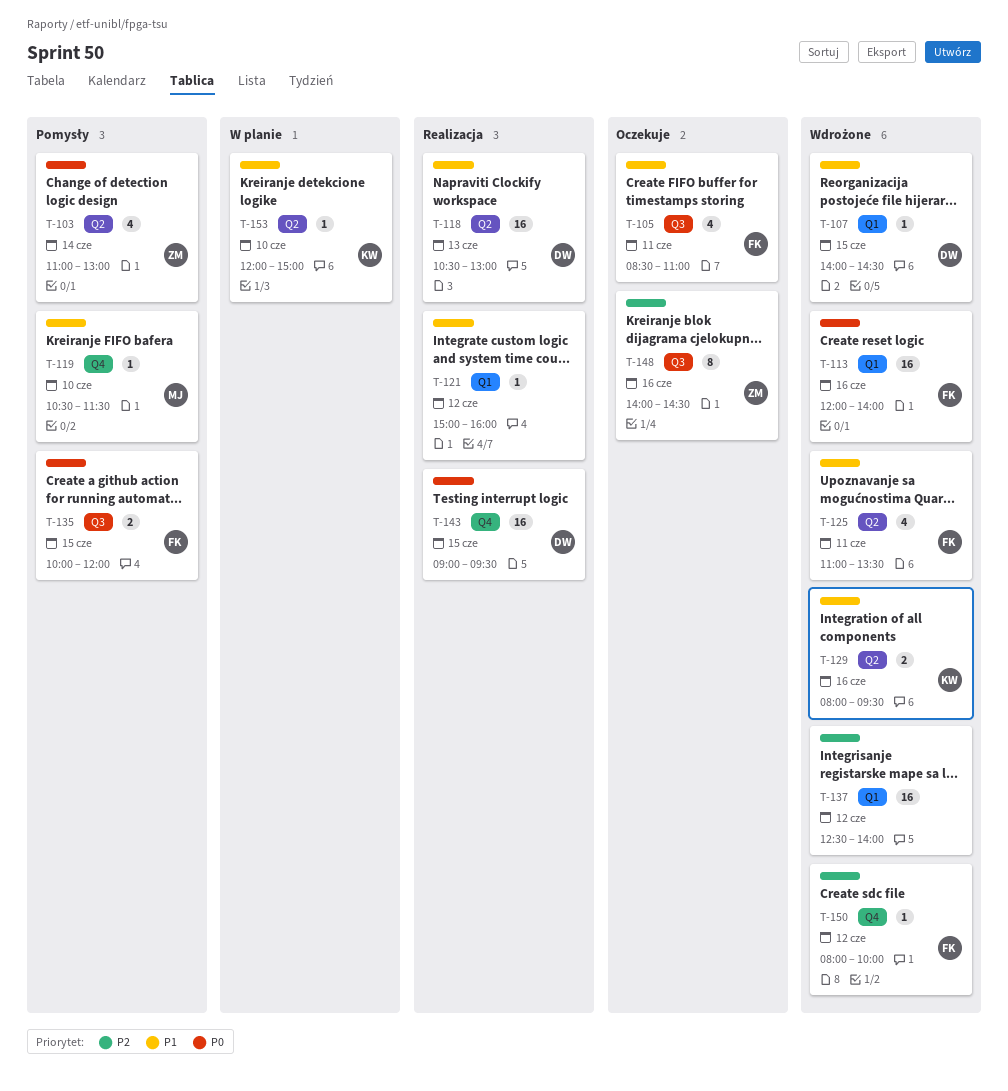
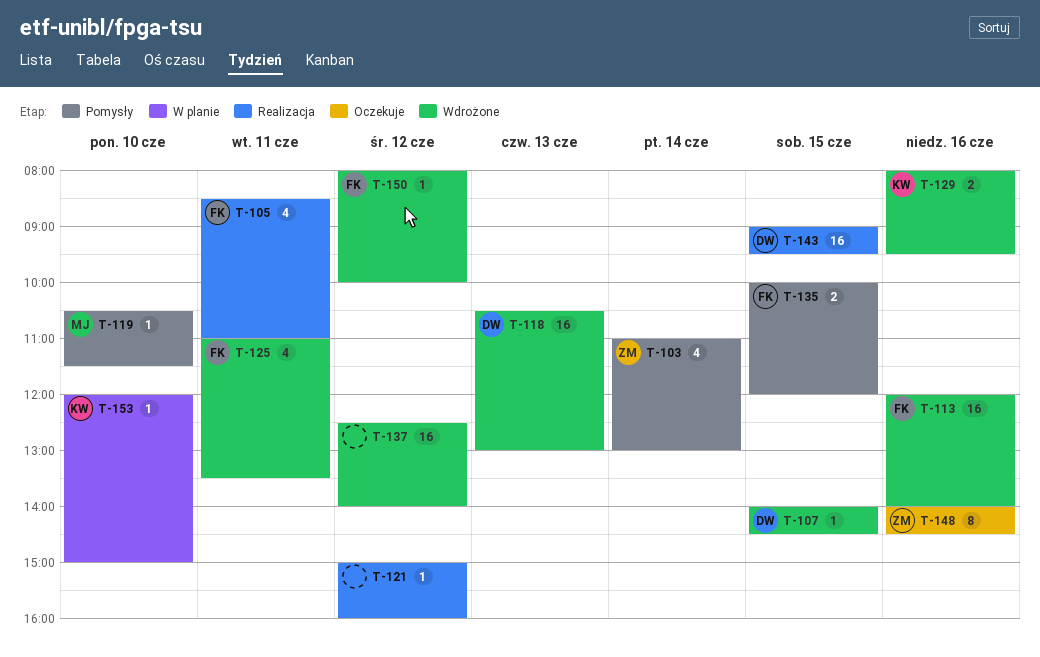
T-105, status: Oczekuje -> Realizacja
T-118, status: Realizacja -> Wdrożone

